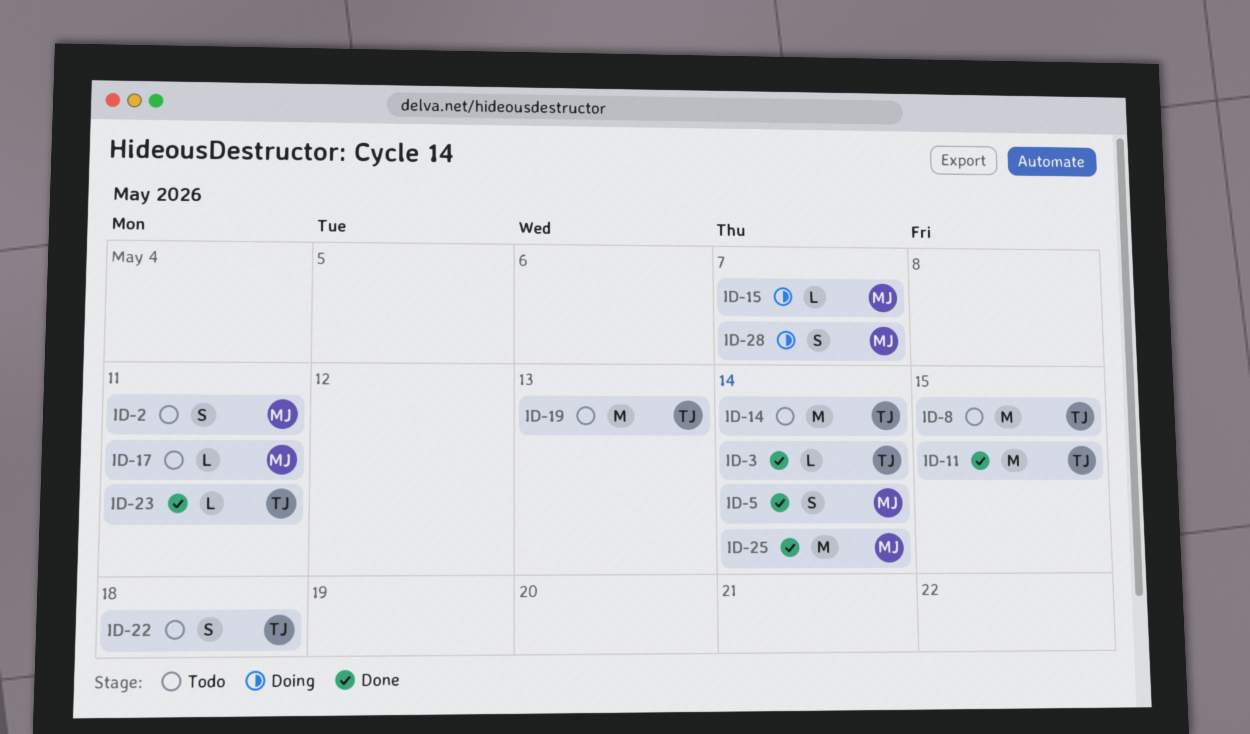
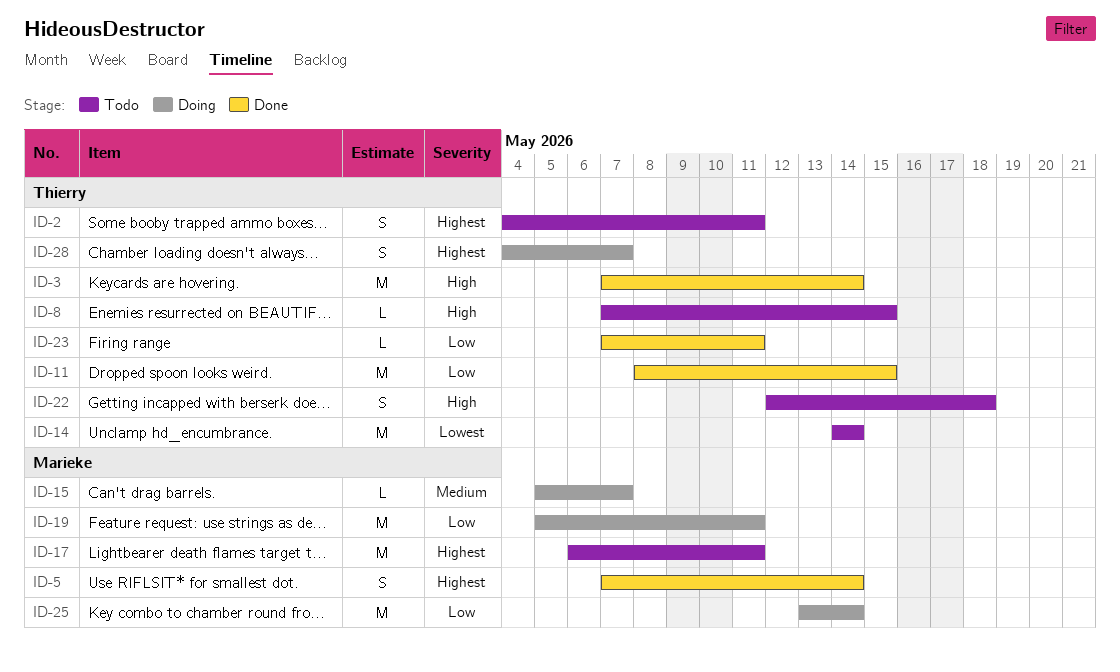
ID-2, owner: Marieke -> Thierry
ID-3, estimate: L -> M
ID-8, estimate: M -> L
ID-17, estimate: L -> M
ID-19, status: Todo -> Doing
ID-19, owner: Thierry -> Marieke
ID-19, due: May 13 -> May 11
ID-25, status: Done -> Doing
ID-28, owner: Marieke -> Thierry

